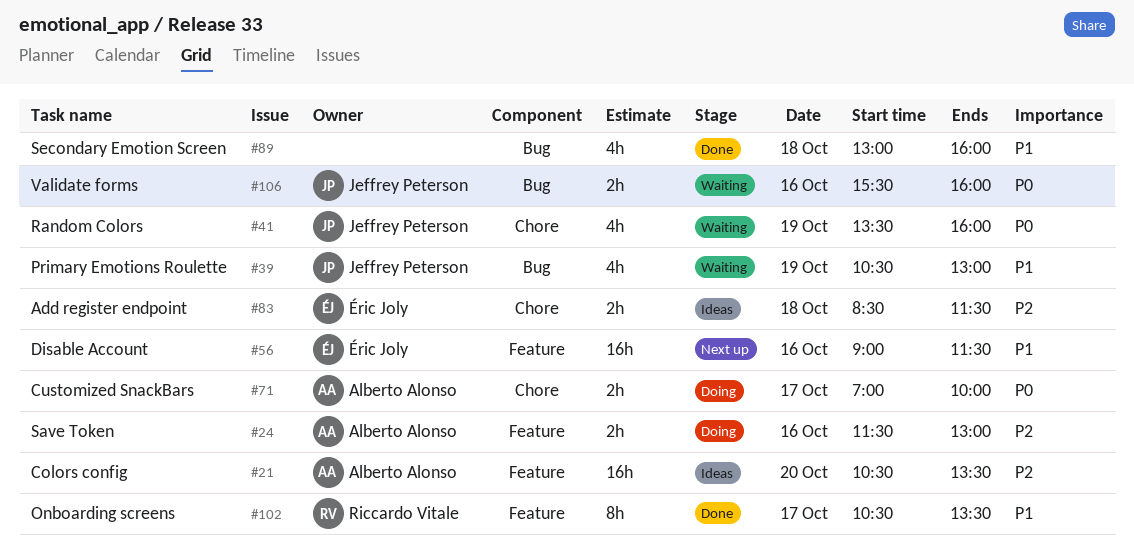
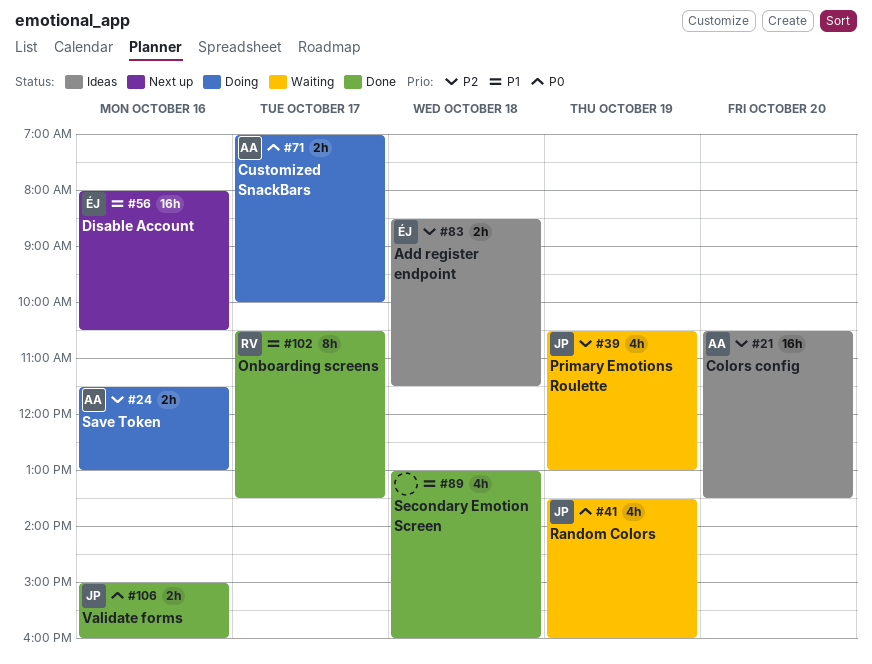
#39, priority: P1 -> P2
#56, begins: 09:00 -> 08:00
#56, ends: 11:30 -> 10:30
#106, status: Waiting -> Done
#106, begins: 15:30 -> 15:00

